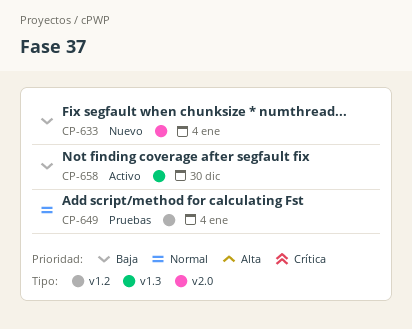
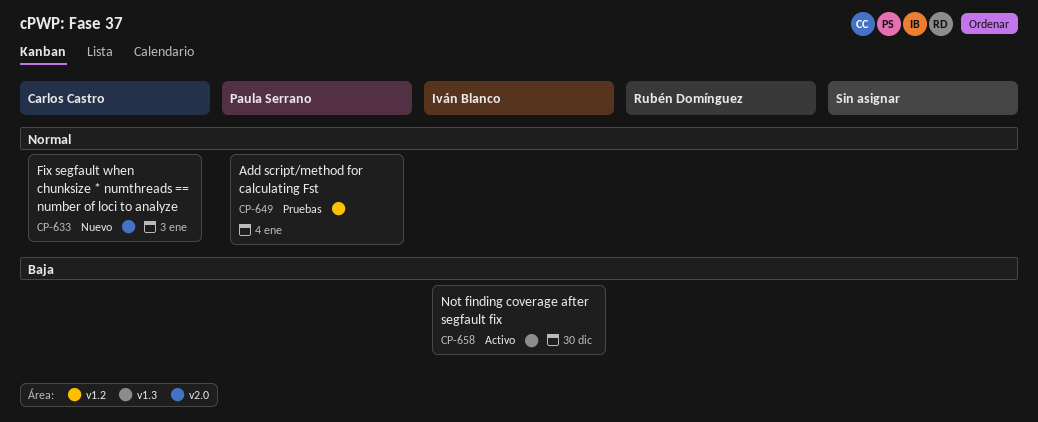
CP-633, priority: Baja -> Normal
CP-633, due: Jan 4 -> Jan 3

